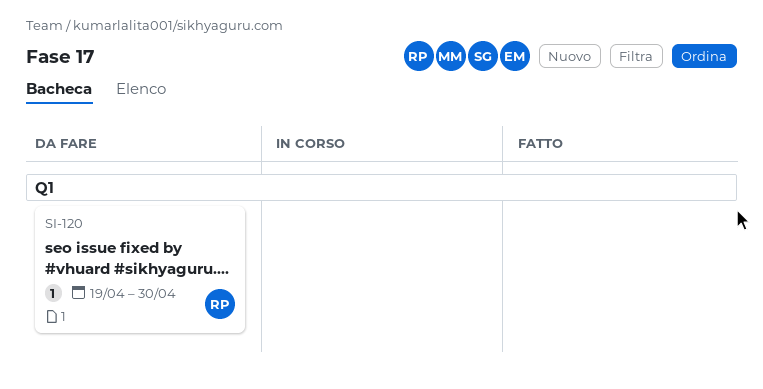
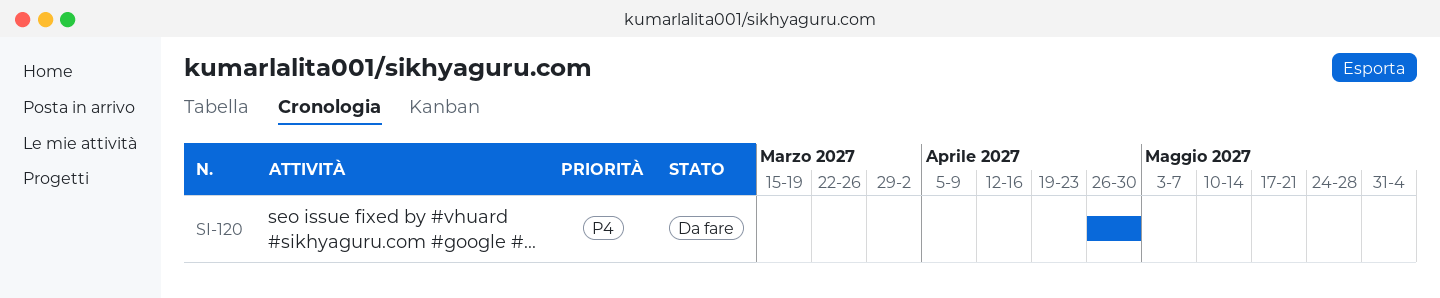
SI-120, start: Apr 19 -> Apr 26

